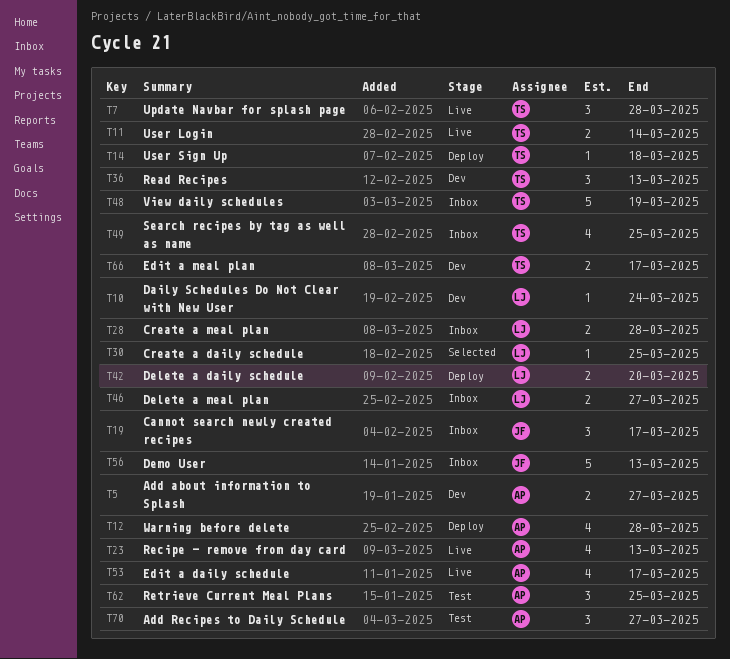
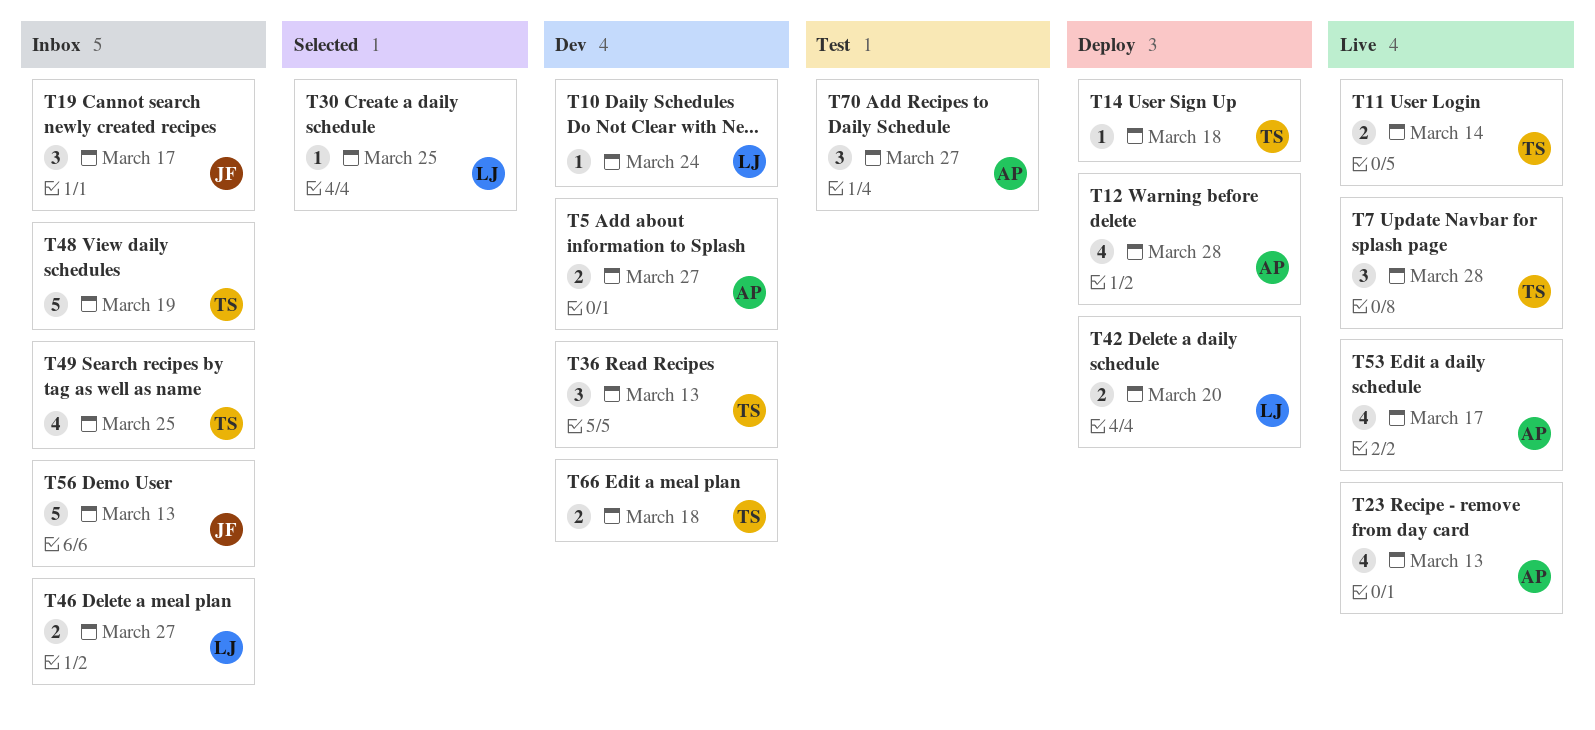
T28: present -> none
T62: present -> none
T66, due: Mar 17 -> Mar 18

